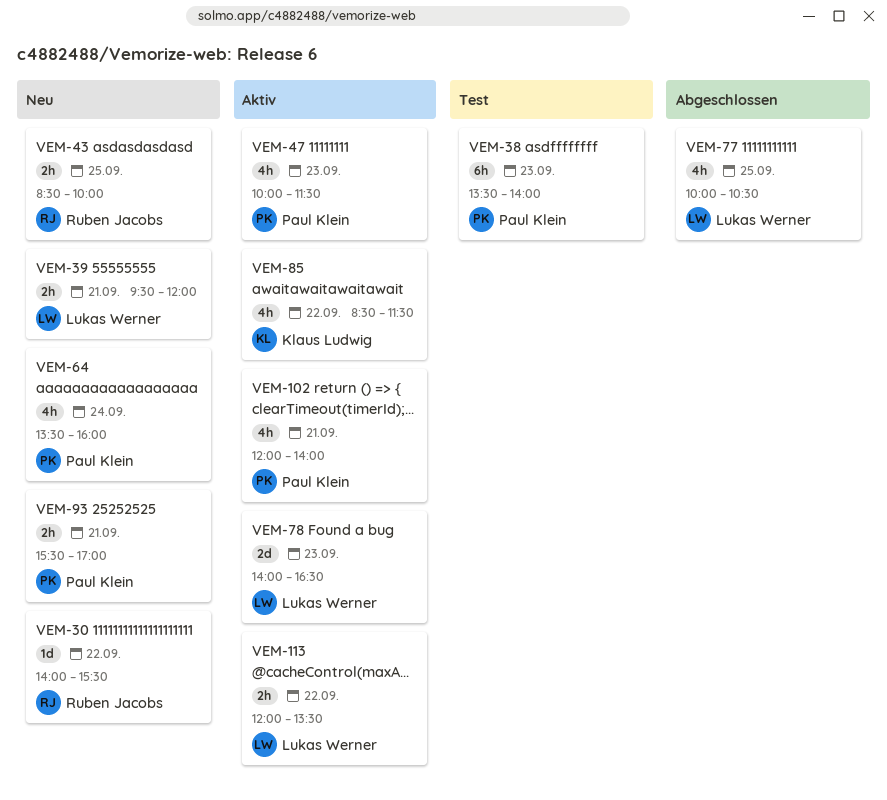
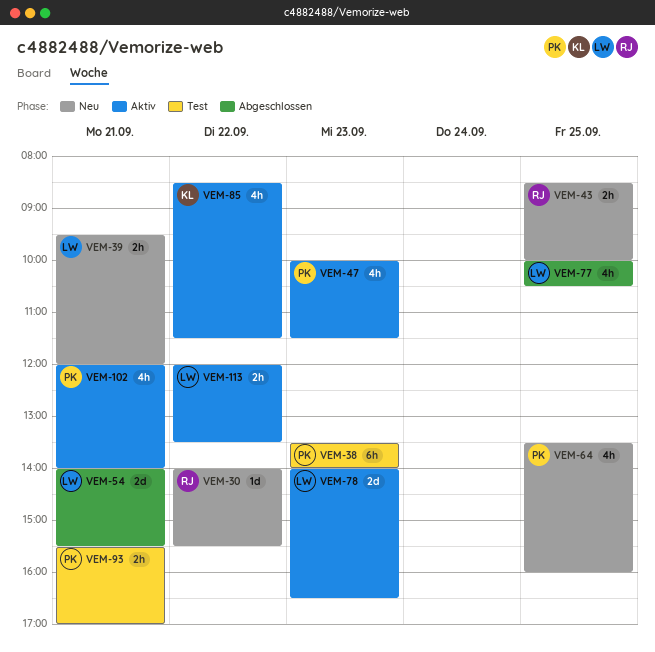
VEM-54: none -> present
VEM-64, day: Sep 24 -> Sep 25
VEM-93, status: Neu -> Test

